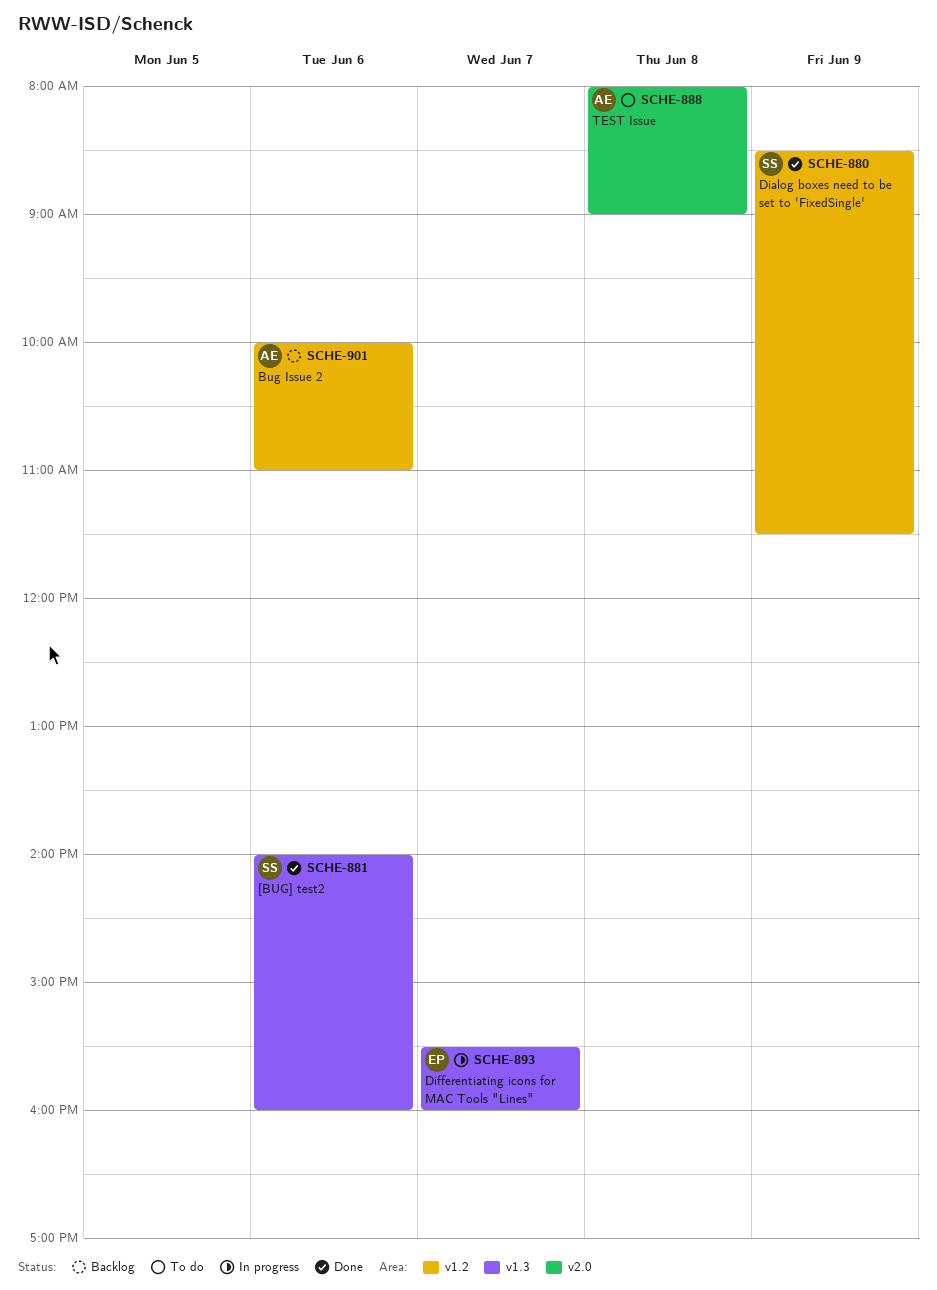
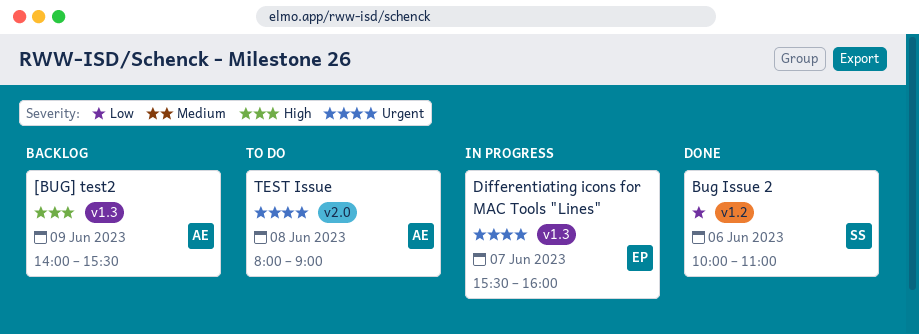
[BUG] test2, status: Done -> Backlog
[BUG] test2, owner: SS -> AE
[BUG] test2, day: Jun 6 -> Jun 9
[BUG] test2, ends: 16:00 -> 15:30
Bug Issue 2, status: Backlog -> Done
Bug Issue 2, owner: AE -> SS
Dialog boxes need to be set to 'FixedSingle': present -> none

